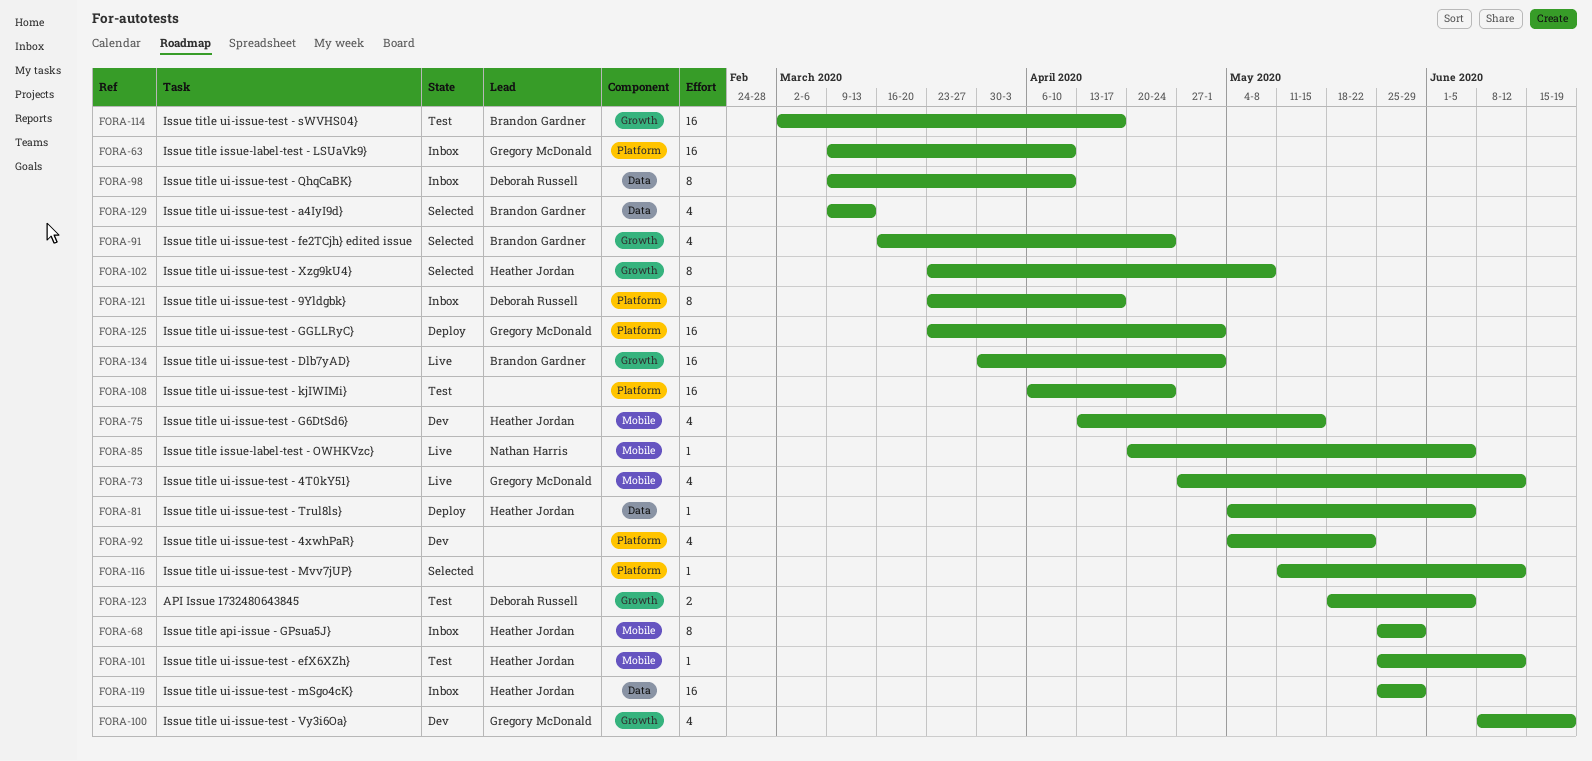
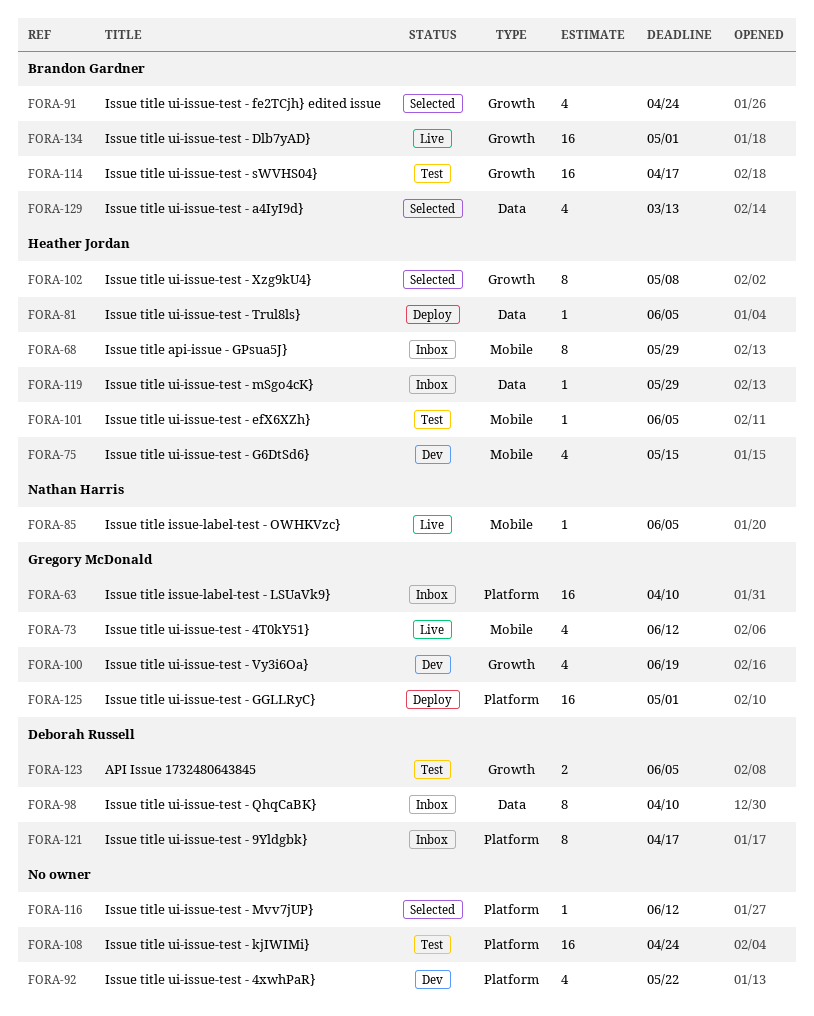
FORA-101, due: Jun 12 -> Jun 5
FORA-119, estimate: 16 -> 1

